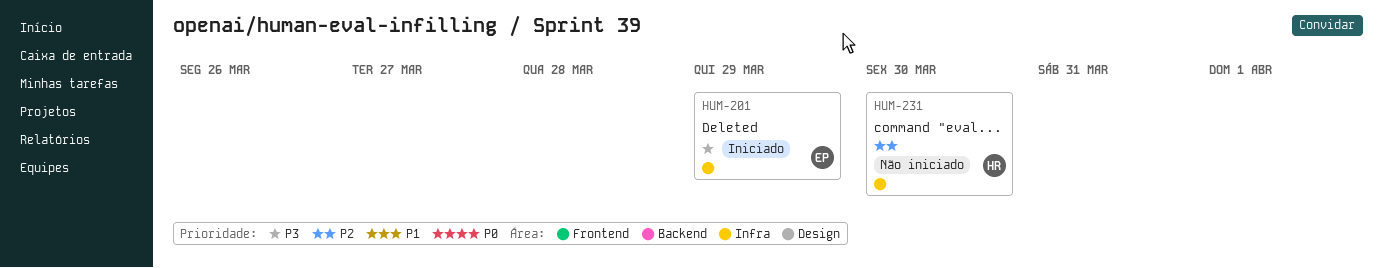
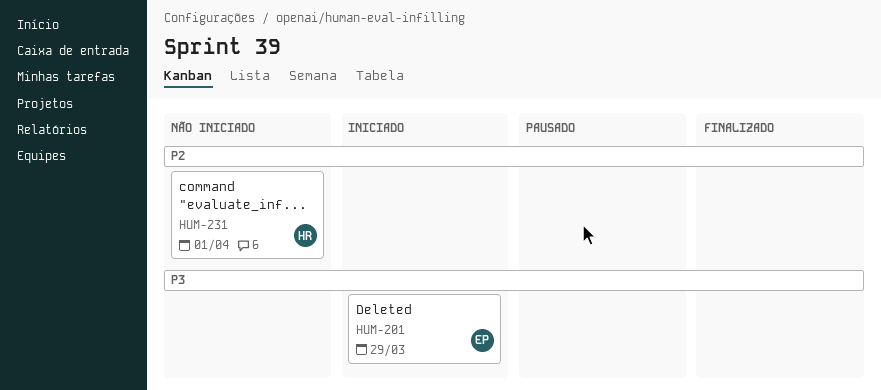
HUM-231, due: Mar 30 -> Apr 1

